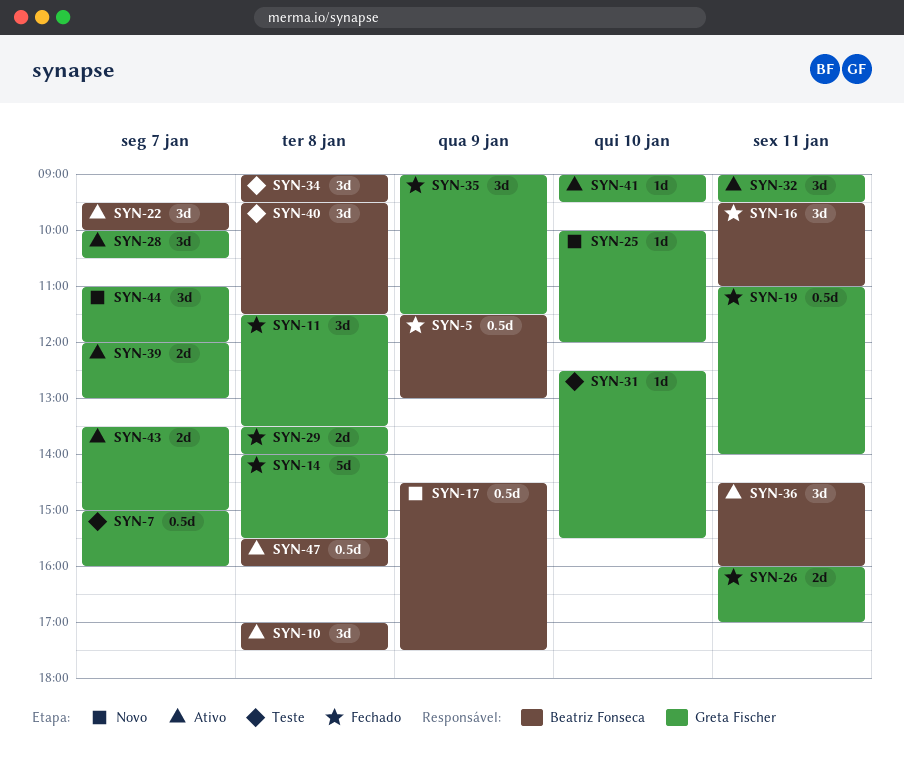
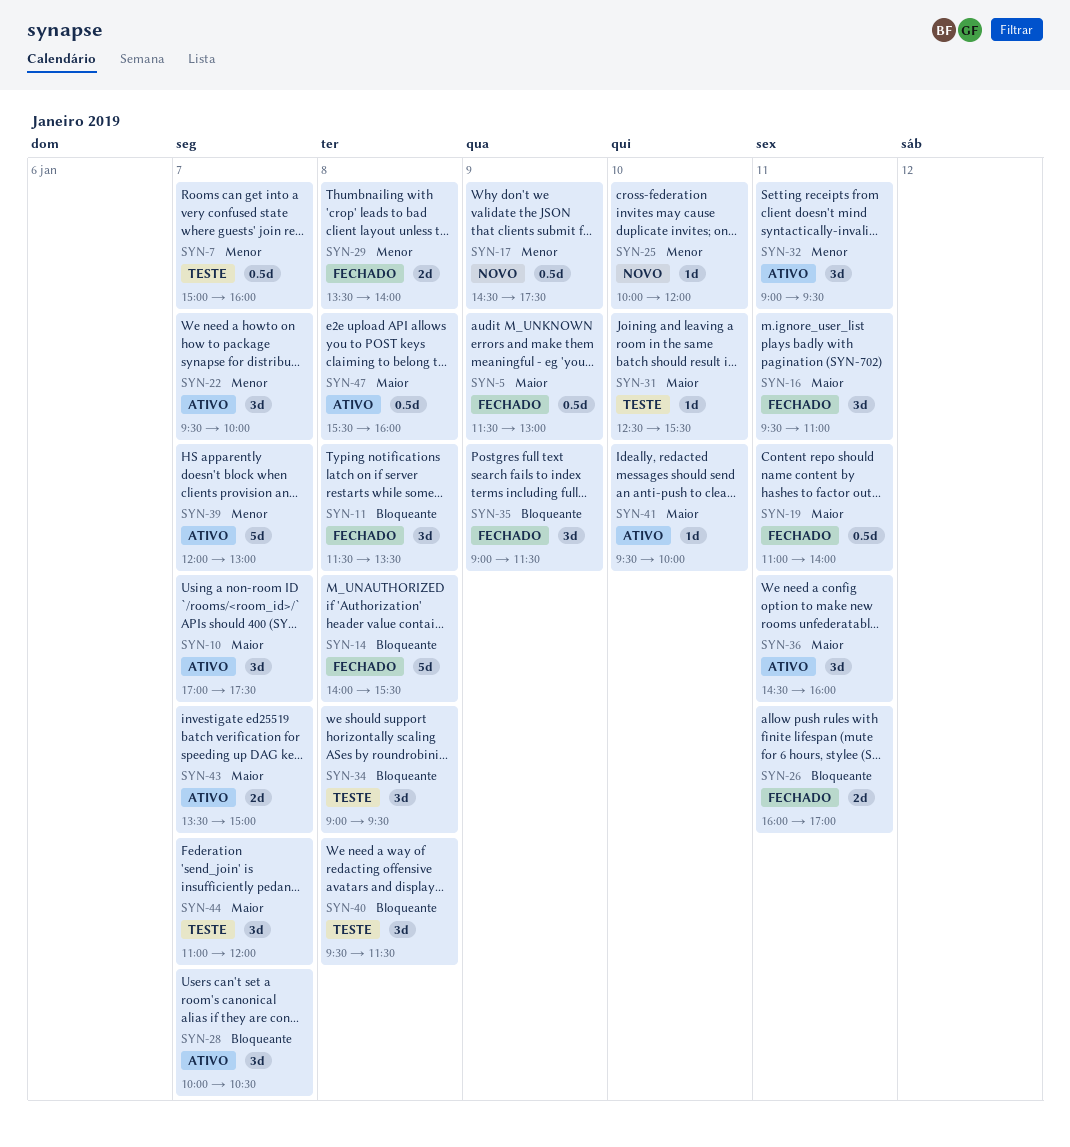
SYN-10, day: Jan 8 -> Jan 7
SYN-39, estimate: 2d -> 5d
SYN-41, begins: 09:00 -> 09:30
SYN-41, ends: 09:30 -> 10:00
SYN-44, status: Novo -> Teste

